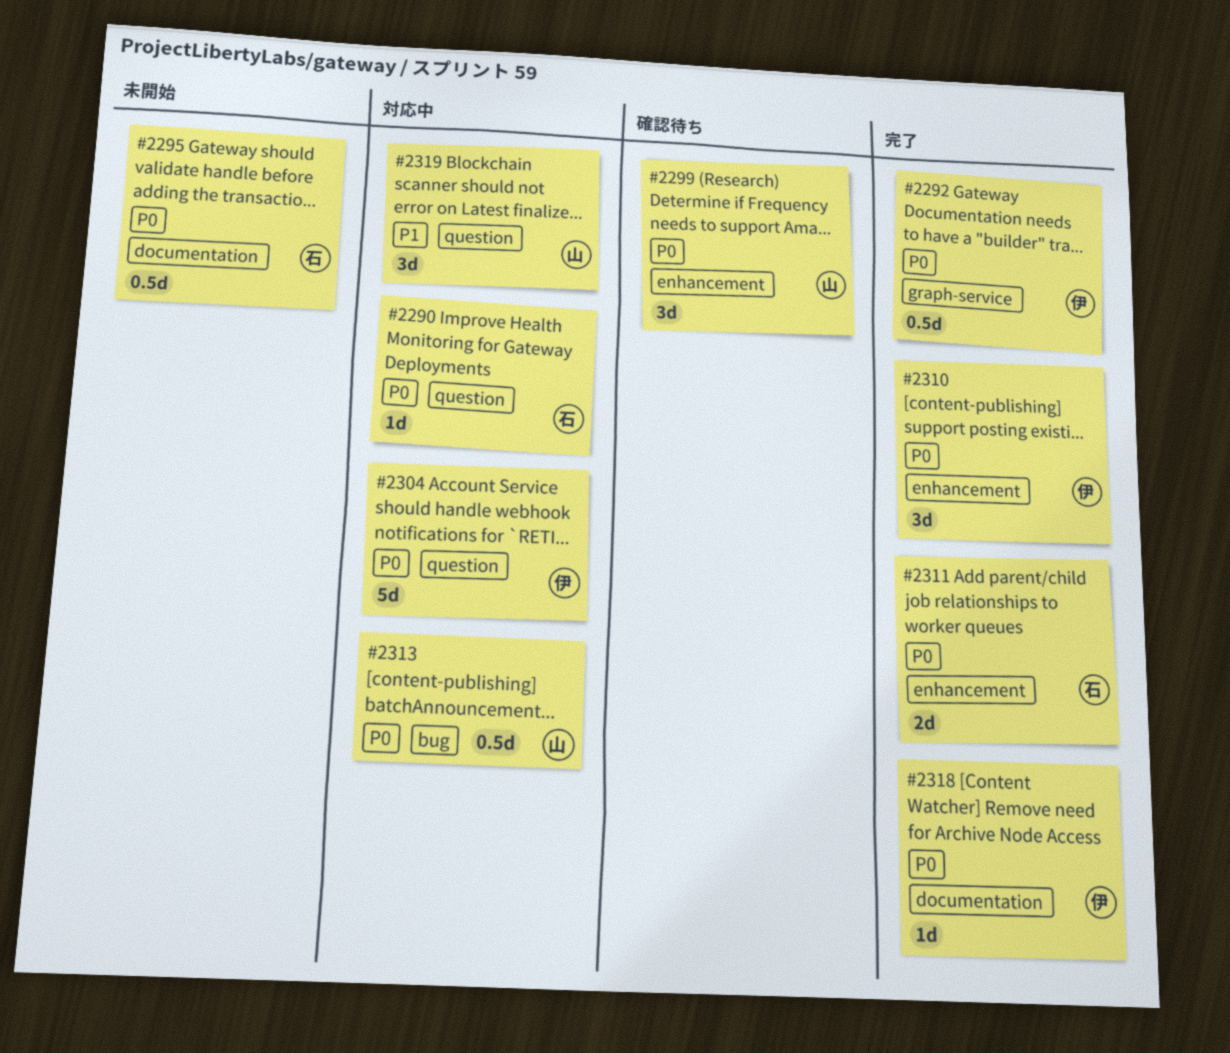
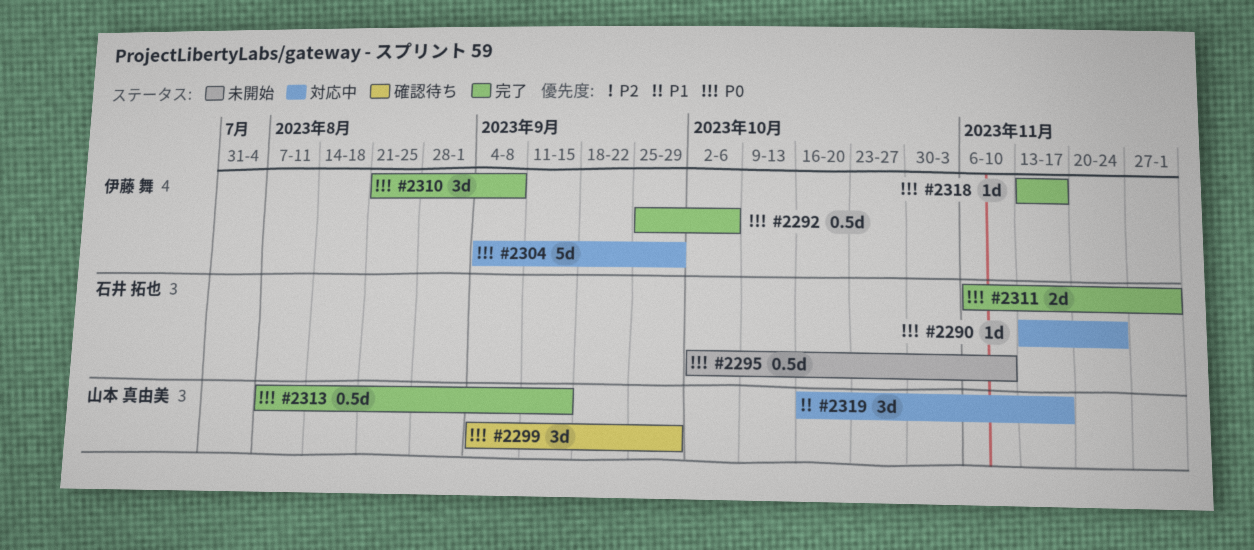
#2313, status: 対応中 -> 完了

